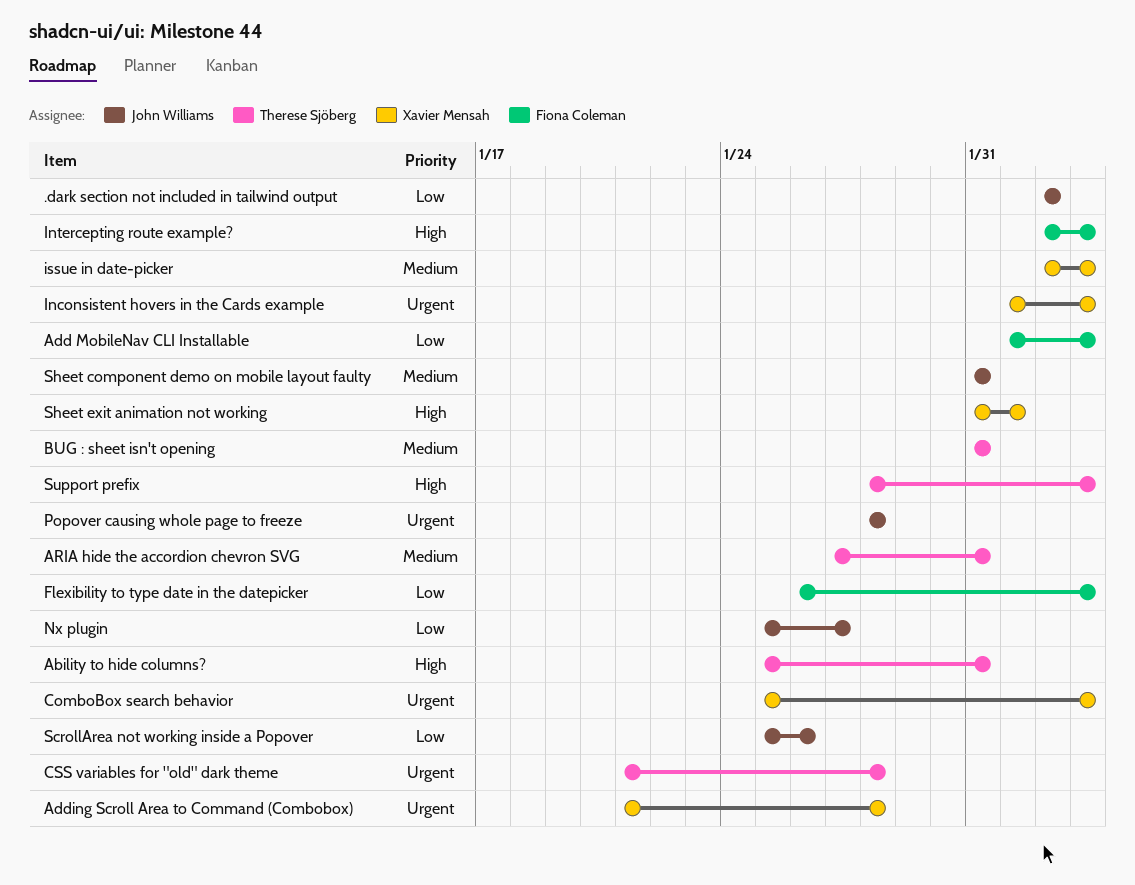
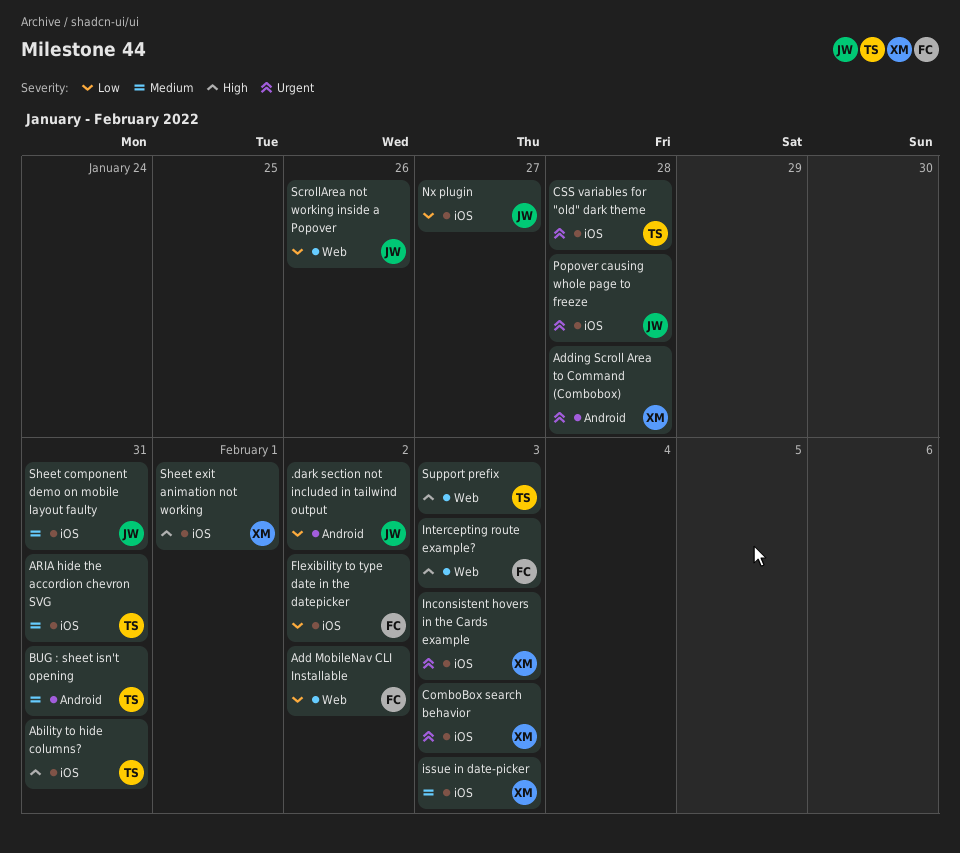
Add MobileNav CLI Installable, due: Feb 3 -> Feb 2
Flexibility to type date in the datepicker, due: Feb 3 -> Feb 2

